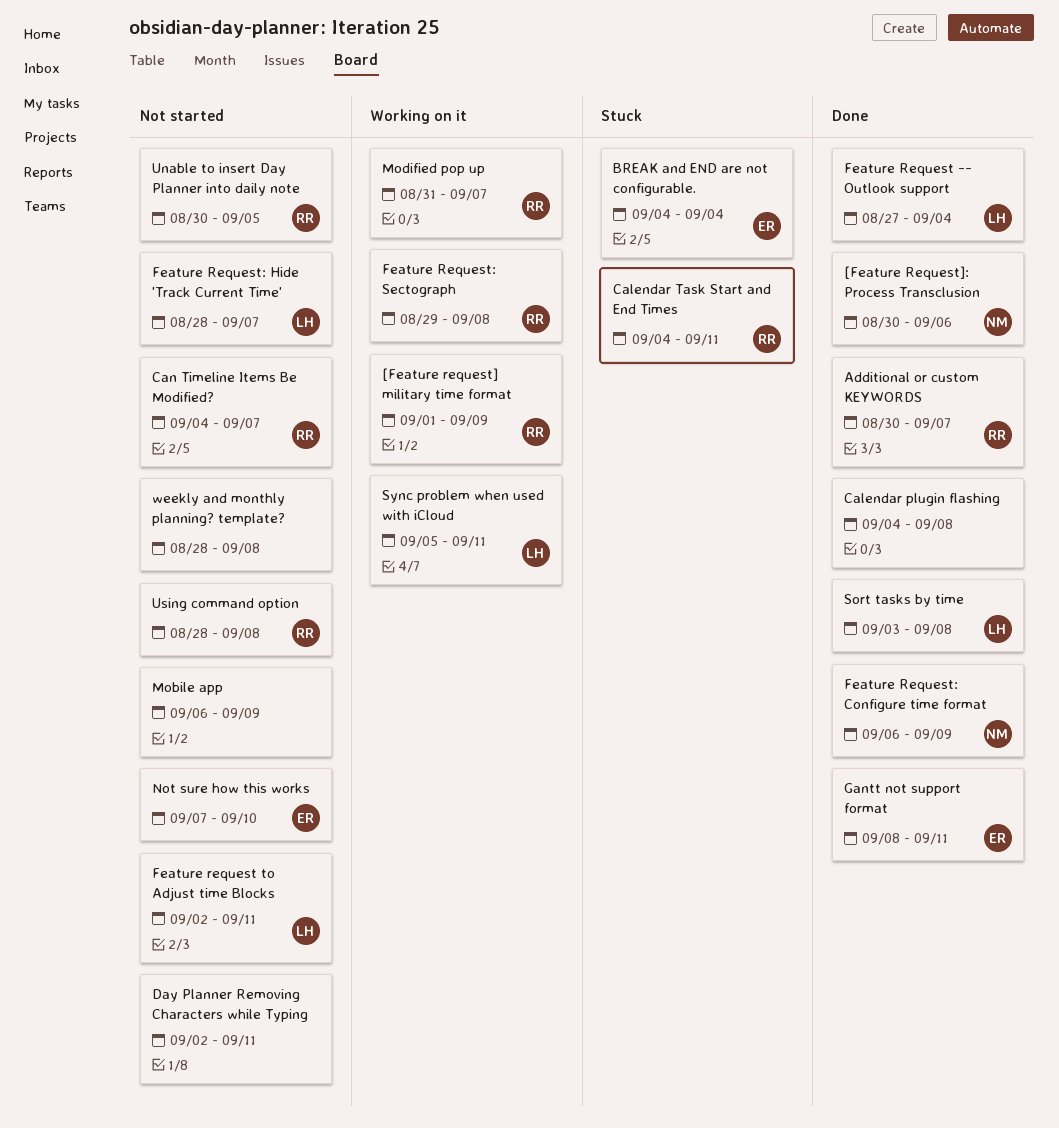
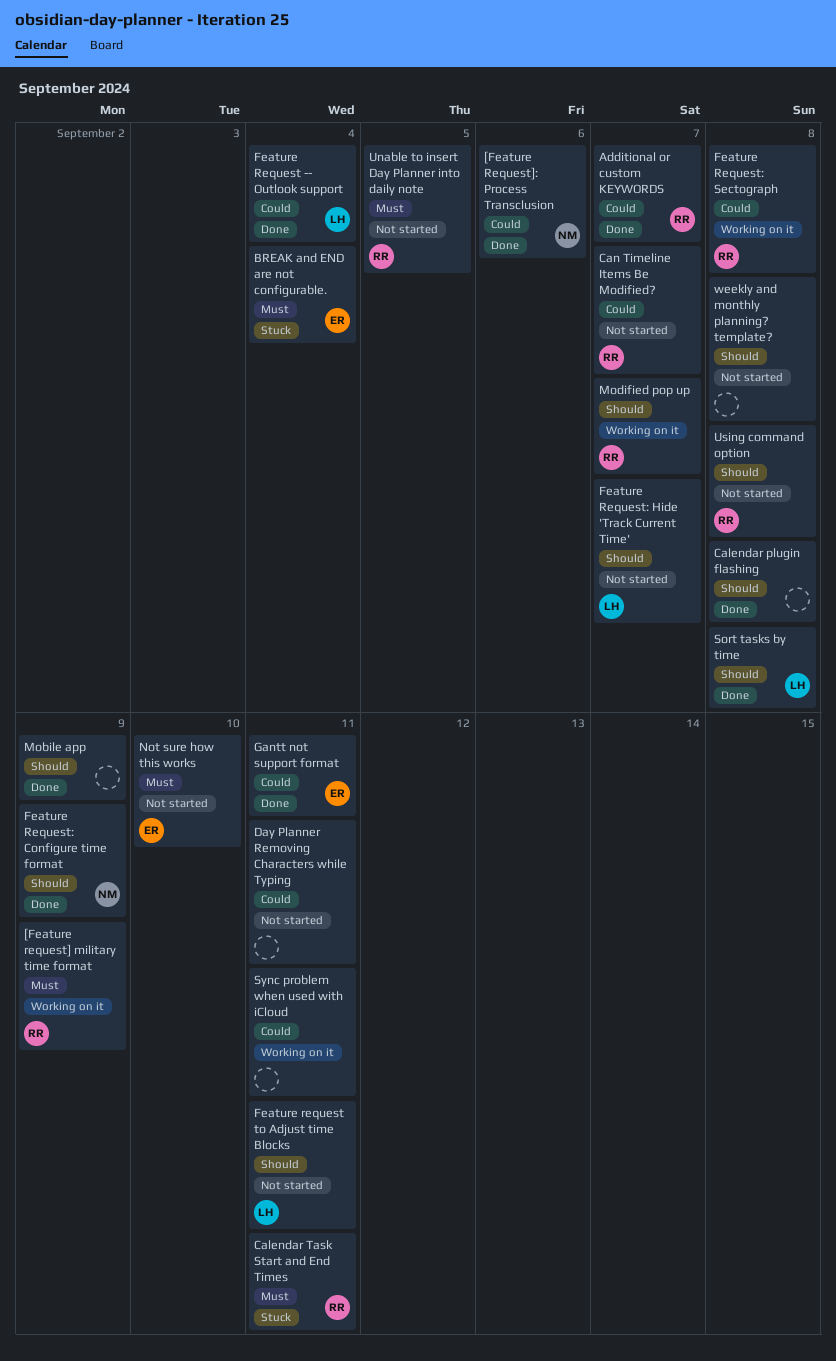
Mobile app, status: Not started -> Done
Sync problem when used with iCloud, owner: LH -> none

